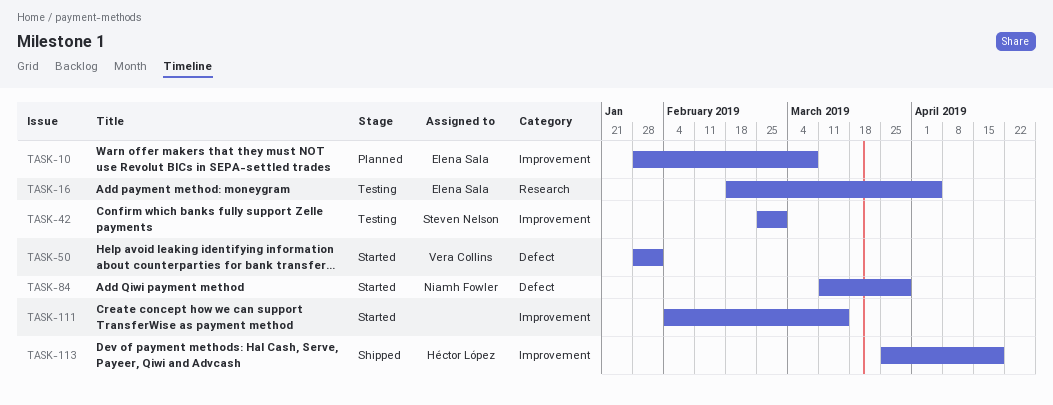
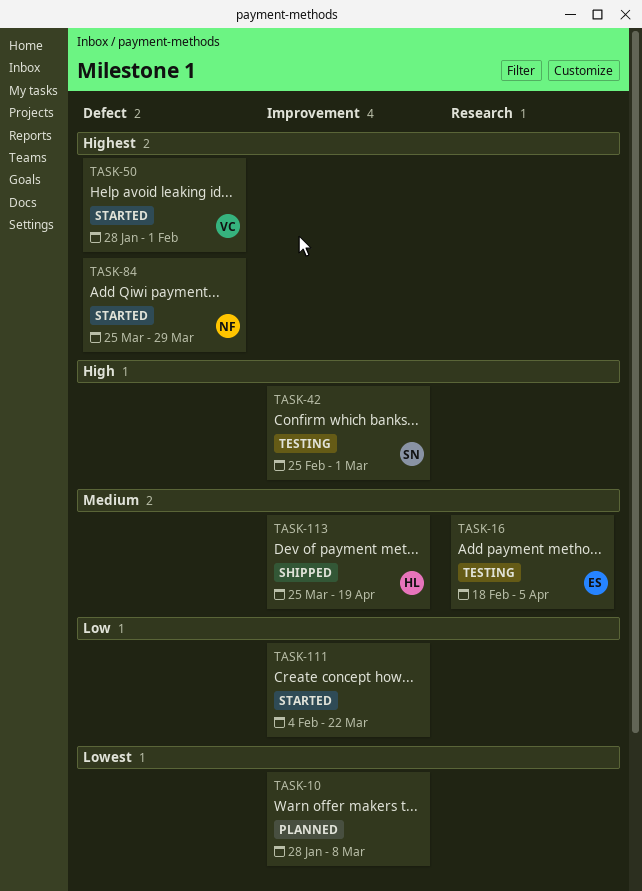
TASK-10, owner: Elena Sala -> none
TASK-84, start: Mar 11 -> Mar 25
TASK-111, due: Mar 15 -> Mar 22

